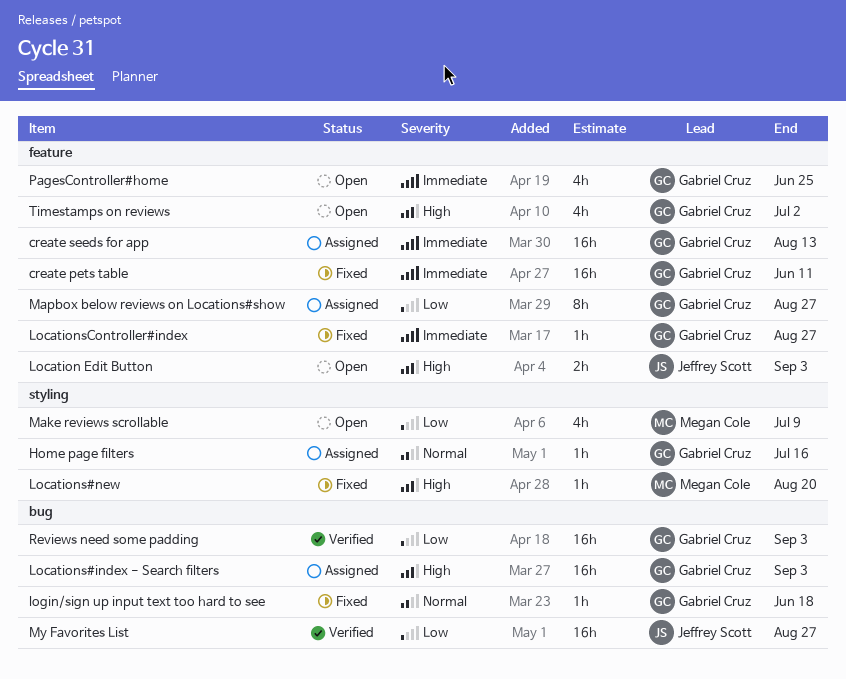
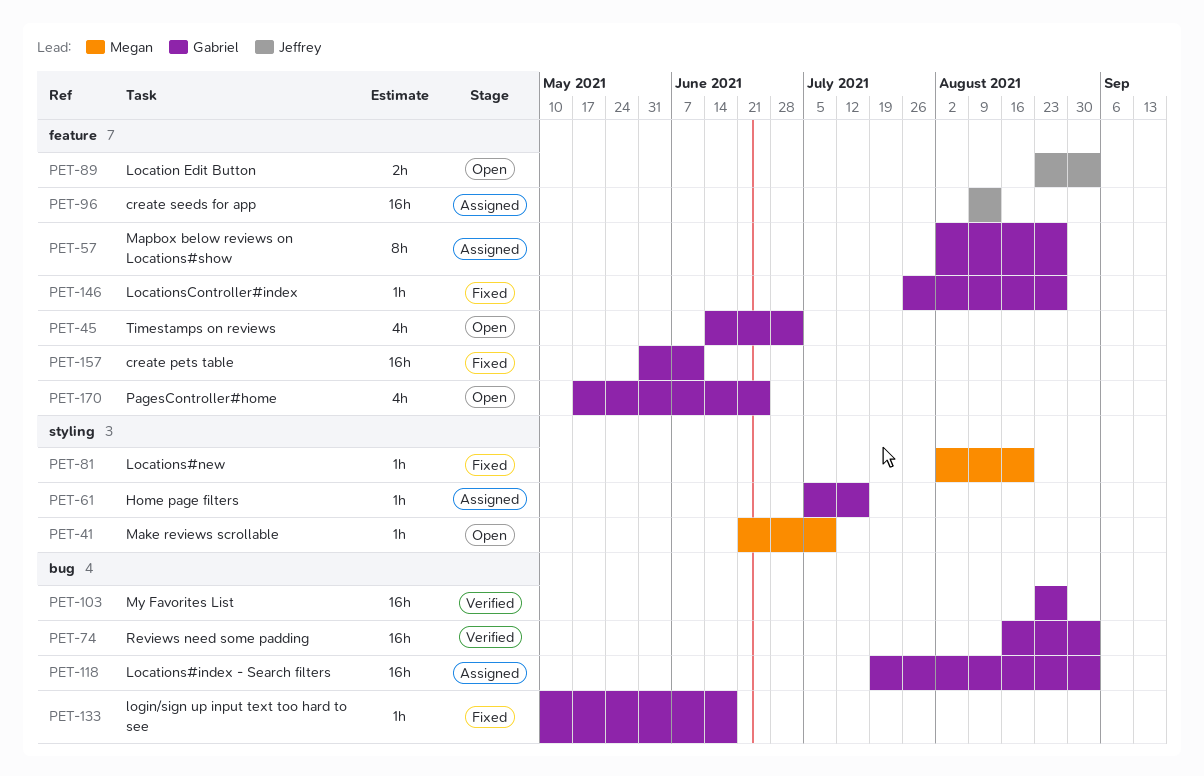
create seeds for app, owner: Gabriel Cruz -> Jeffrey Scott
Make reviews scrollable, estimate: 4h -> 1h
My Favorites List, owner: Jeffrey Scott -> Gabriel Cruz

